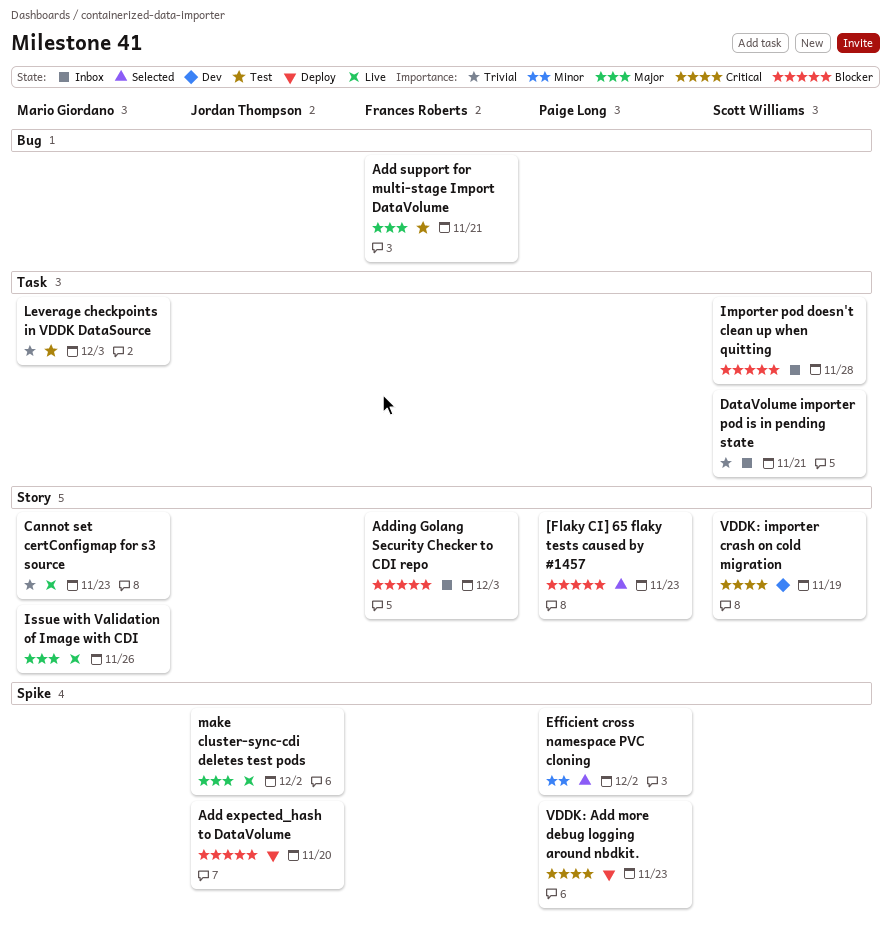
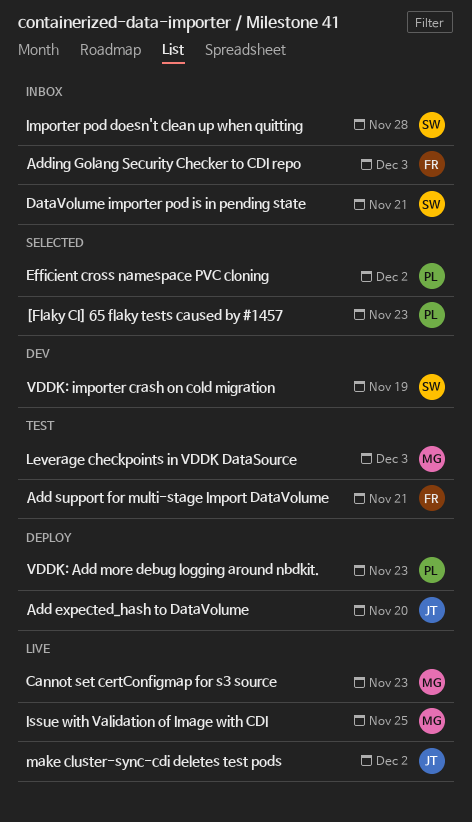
Issue with Validation of Image with CDI, due: Nov 26 -> Nov 25

